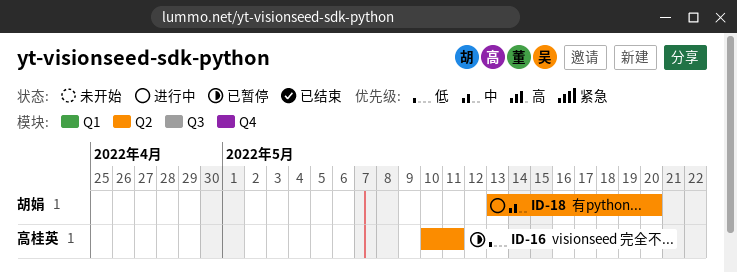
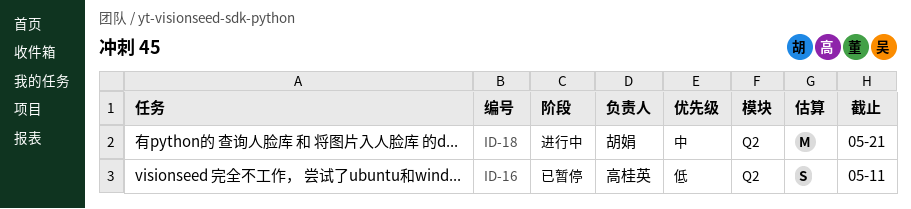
ID-18, due: May 20 -> May 21

